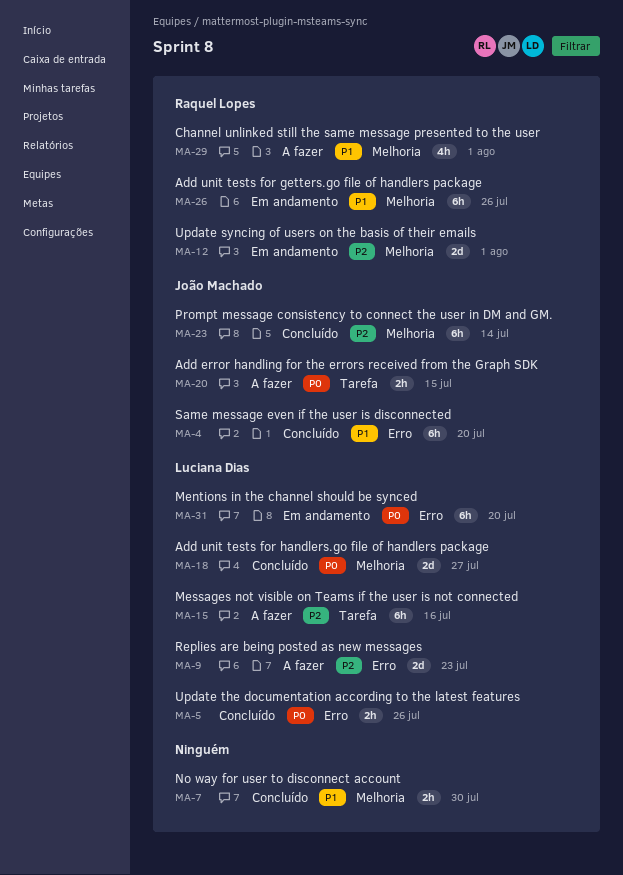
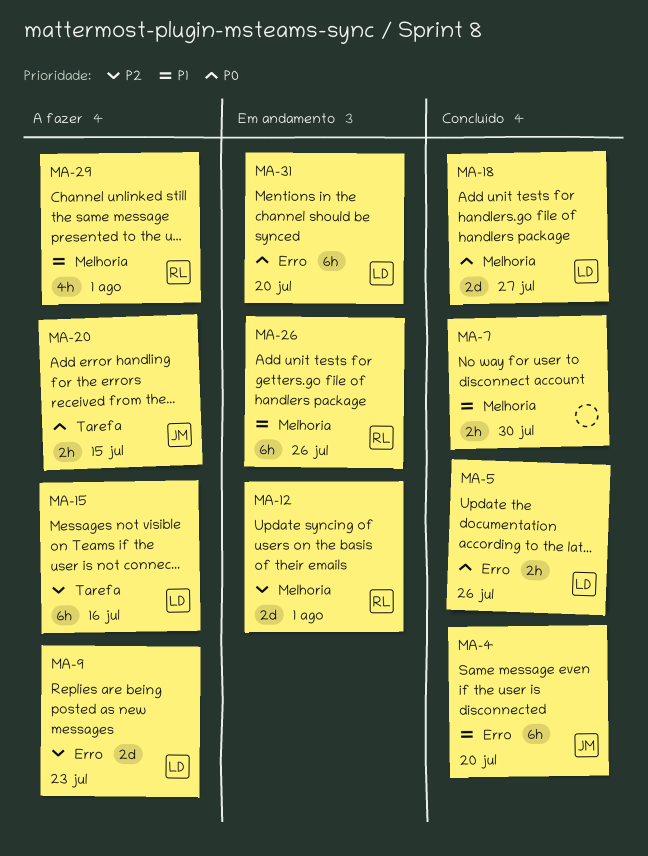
MA-23: present -> none

